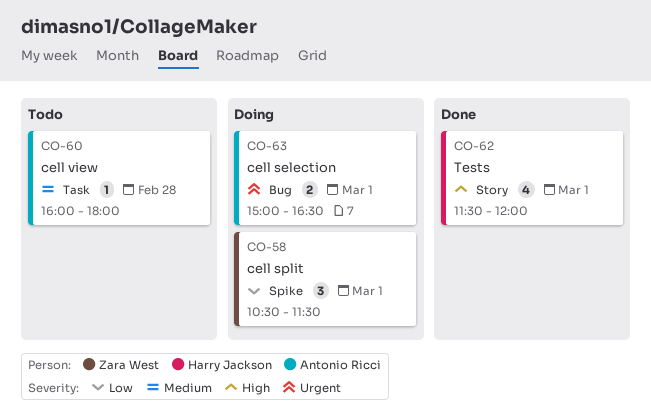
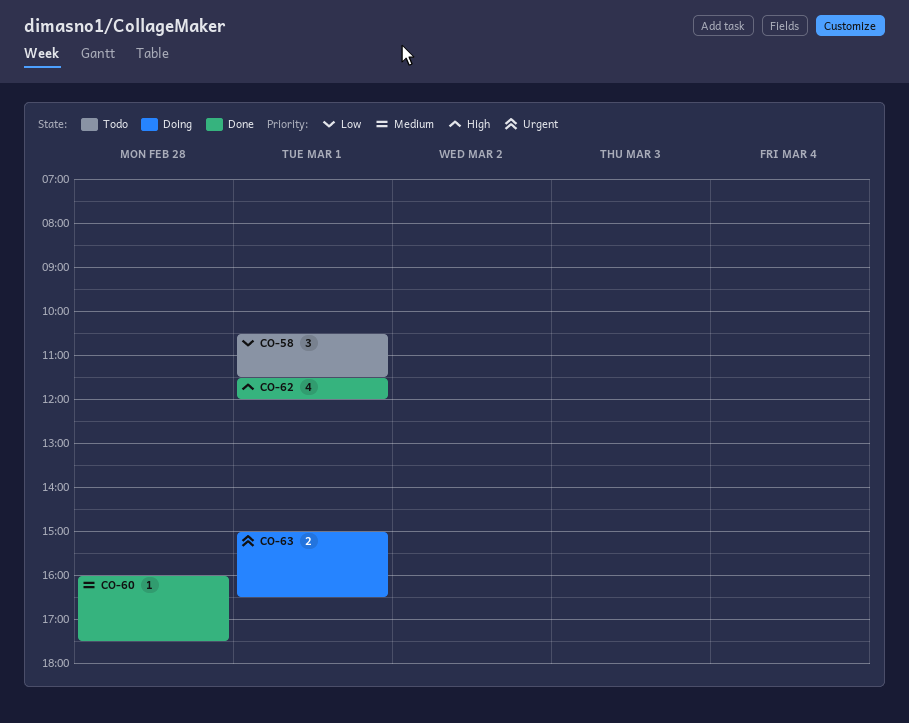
CO-58, status: Doing -> Todo
CO-60, status: Todo -> Done
CO-60, ends: 18:00 -> 17:30

